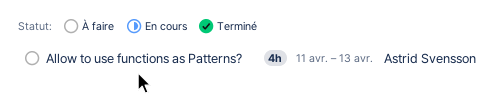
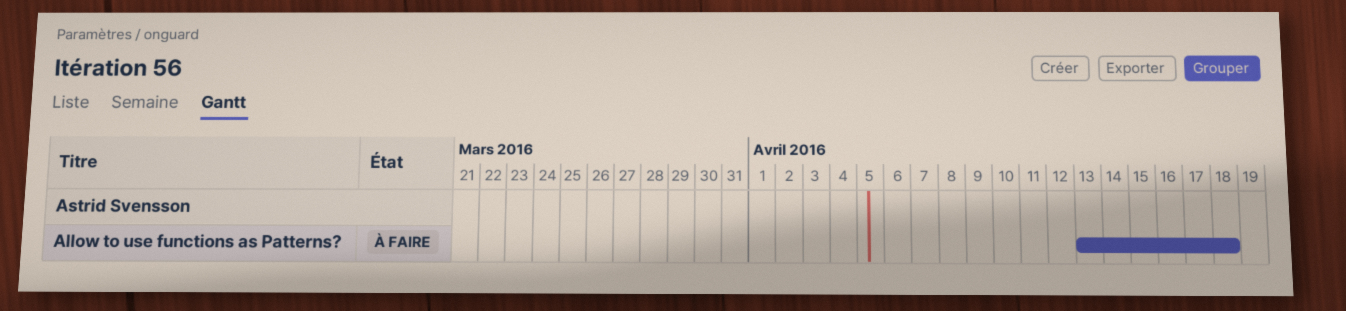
Allow to use functions as Patterns?, start: Apr 11 -> Apr 13
Allow to use functions as Patterns?, due: Apr 13 -> Apr 18

